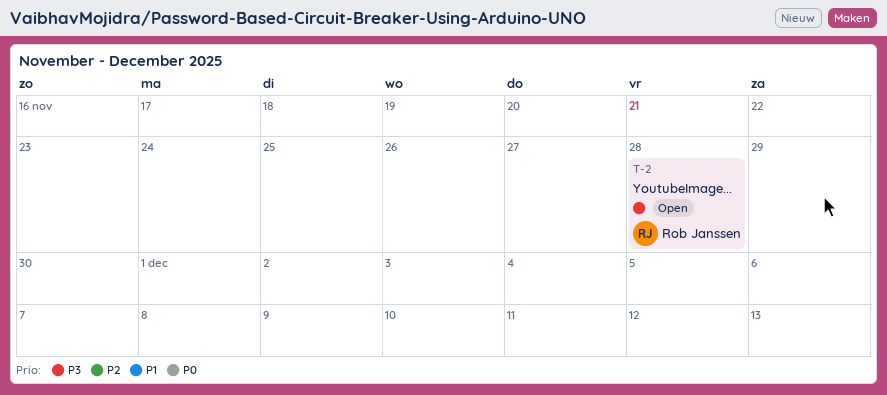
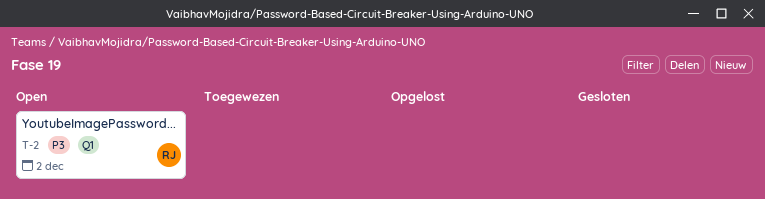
T-2, due: Nov 28 -> Dec 2

